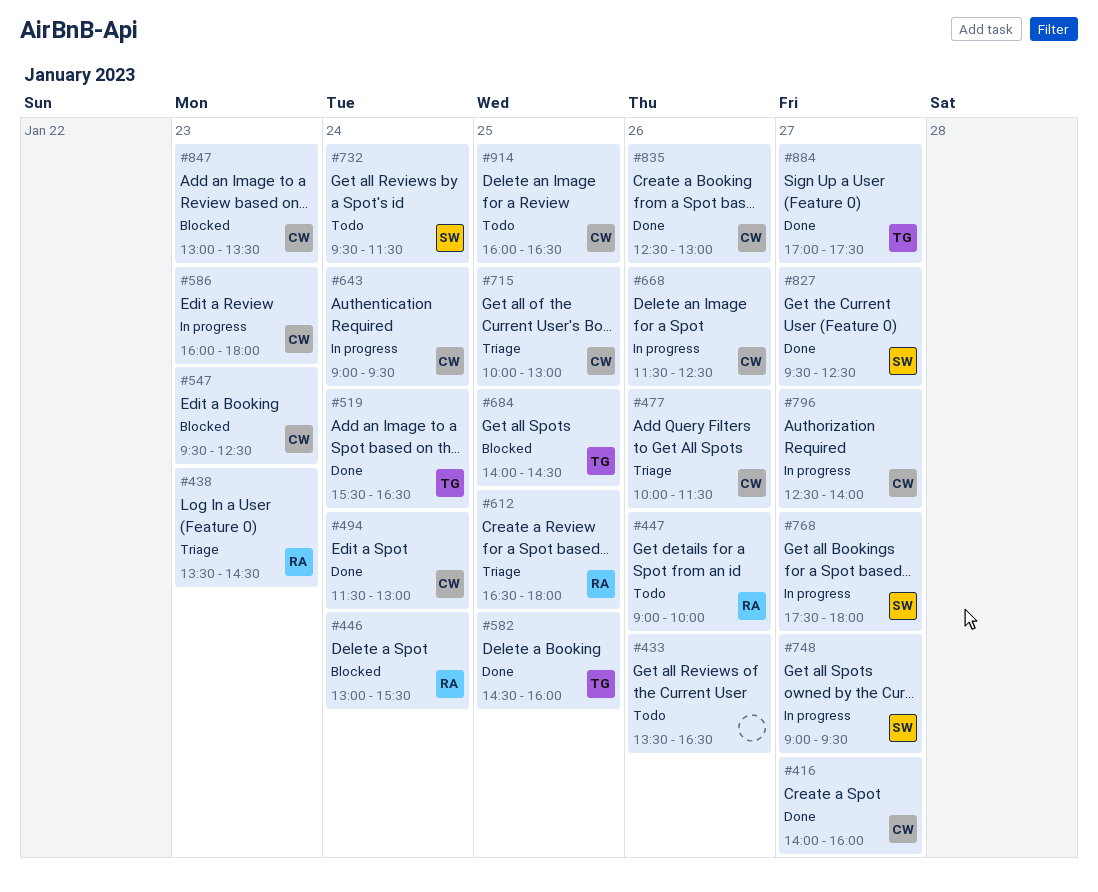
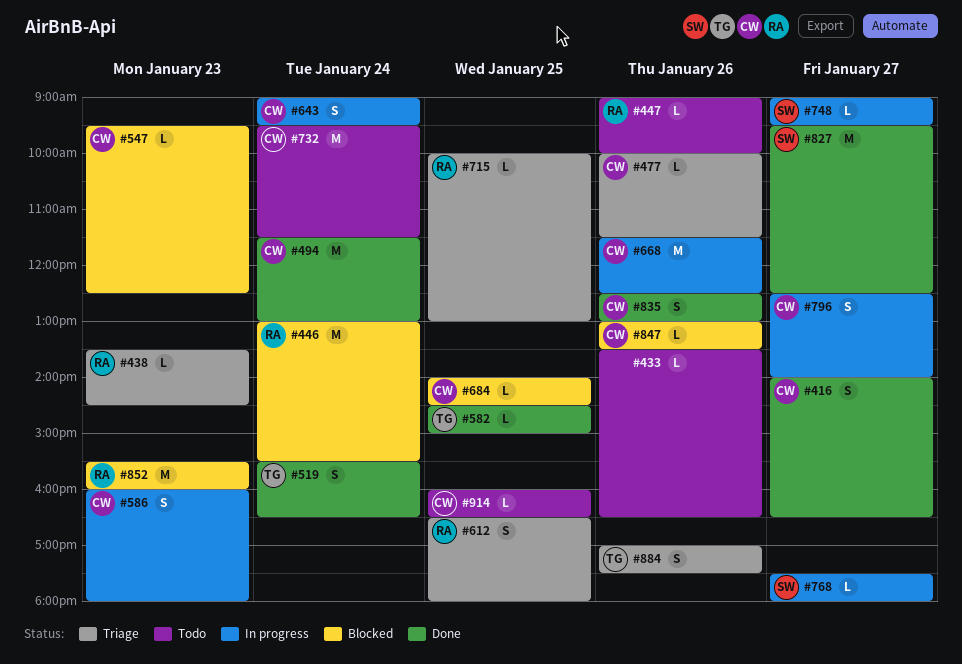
#416, ends: 16:00 -> 16:30
#582, ends: 16:00 -> 15:00
#684, owner: TG -> CW
#715, owner: CW -> RA
#732, owner: SW -> CW
#847, day: Jan 23 -> Jan 26
#852: none -> present
#884, status: Done -> Triage
#884, day: Jan 27 -> Jan 26

